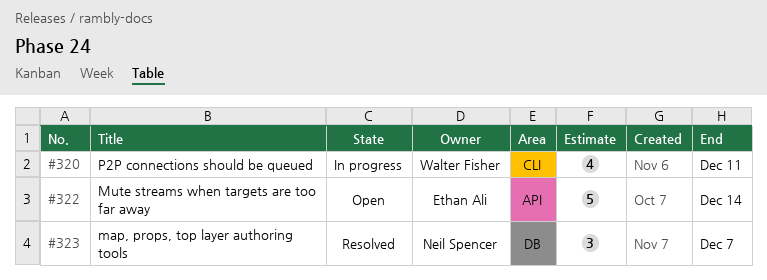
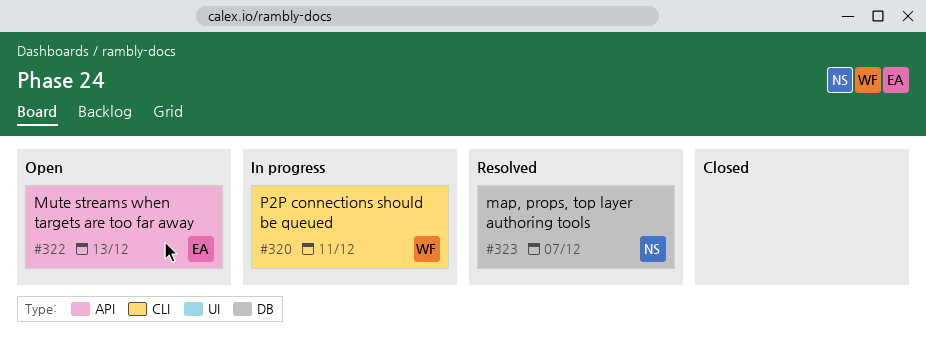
#322, due: Dec 14 -> Dec 13

